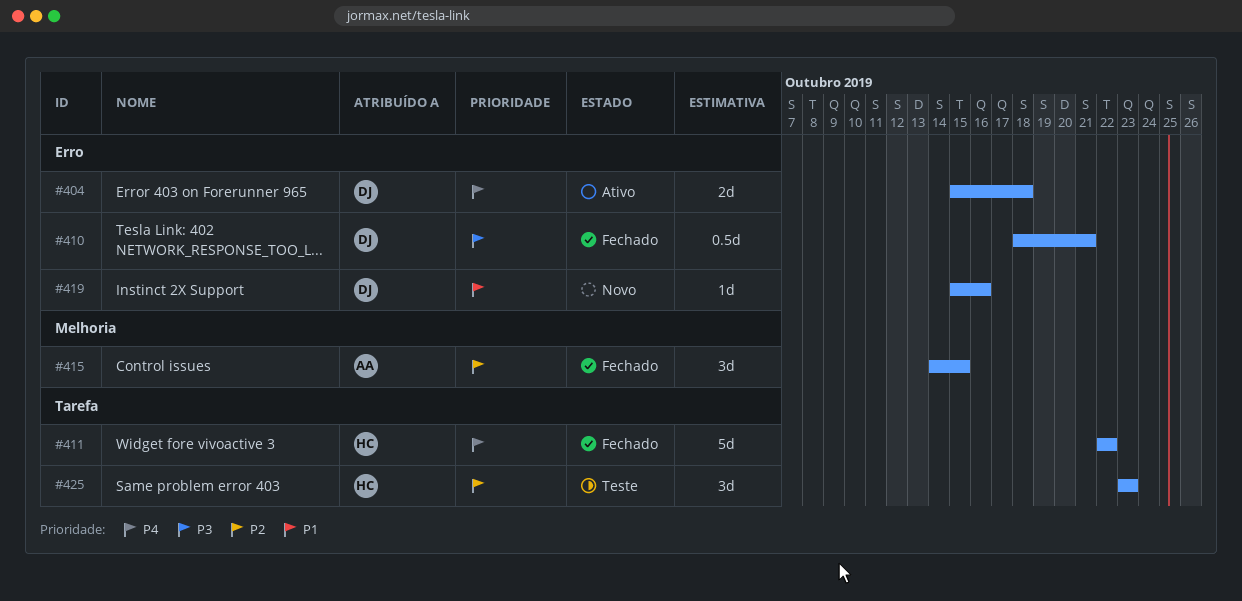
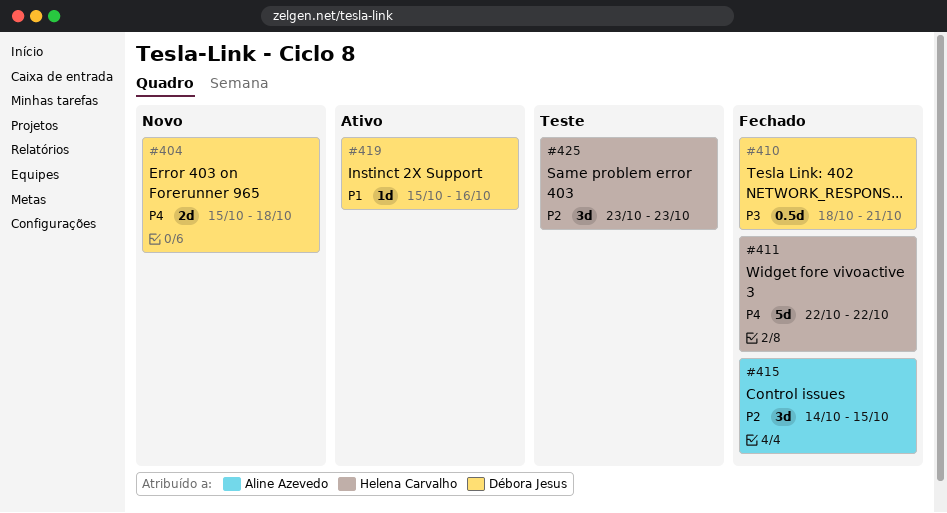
#404, status: Ativo -> Novo
#419, status: Novo -> Ativo

